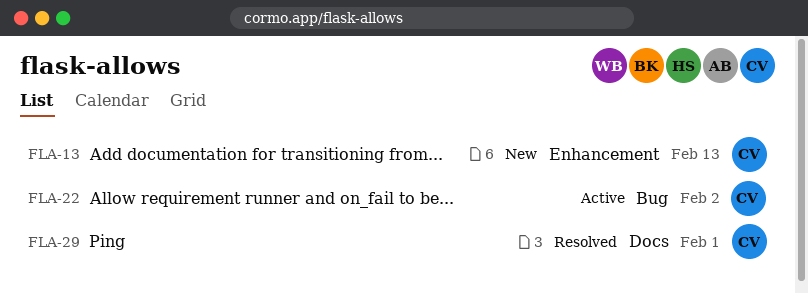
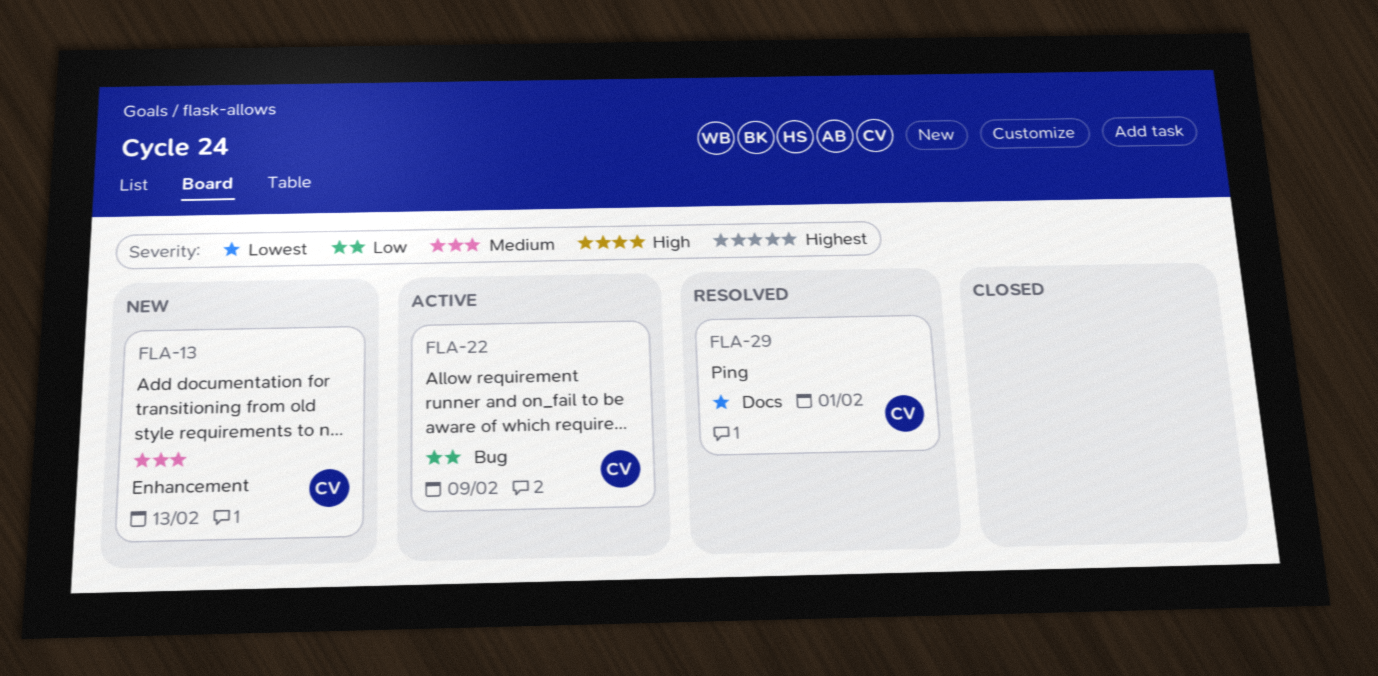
FLA-22, due: Feb 2 -> Feb 9

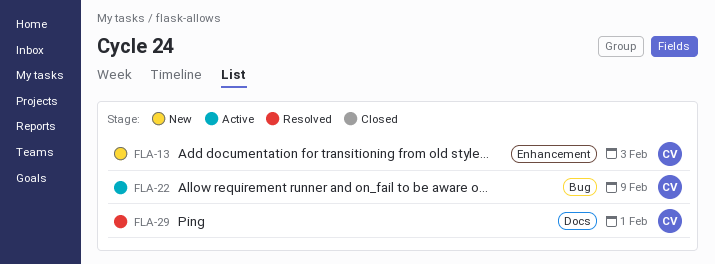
FLA-13, due: Feb 13 -> Feb 3

